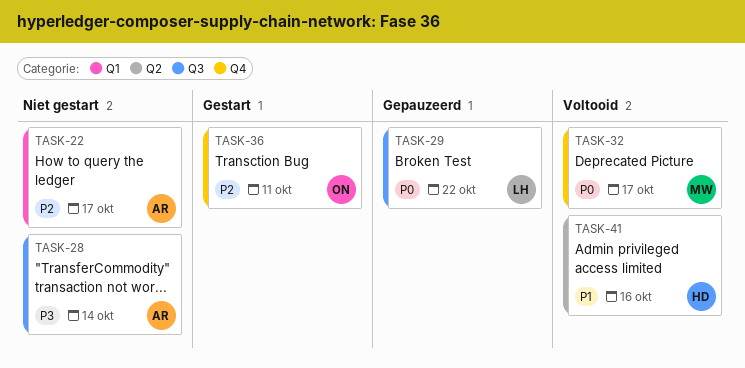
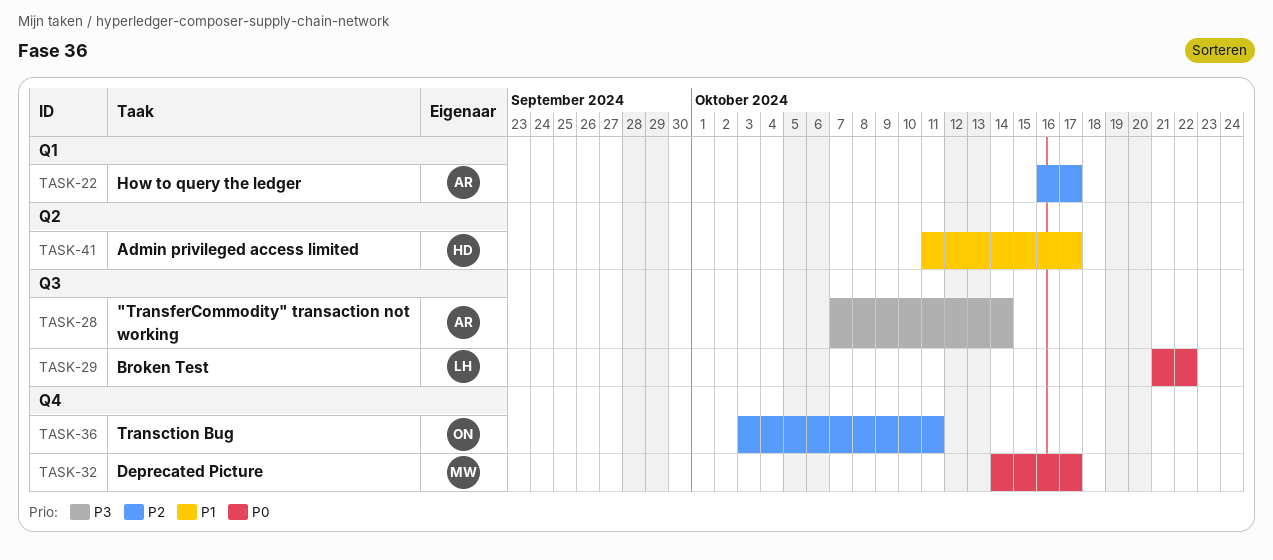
TASK-41, due: Oct 16 -> Oct 17

